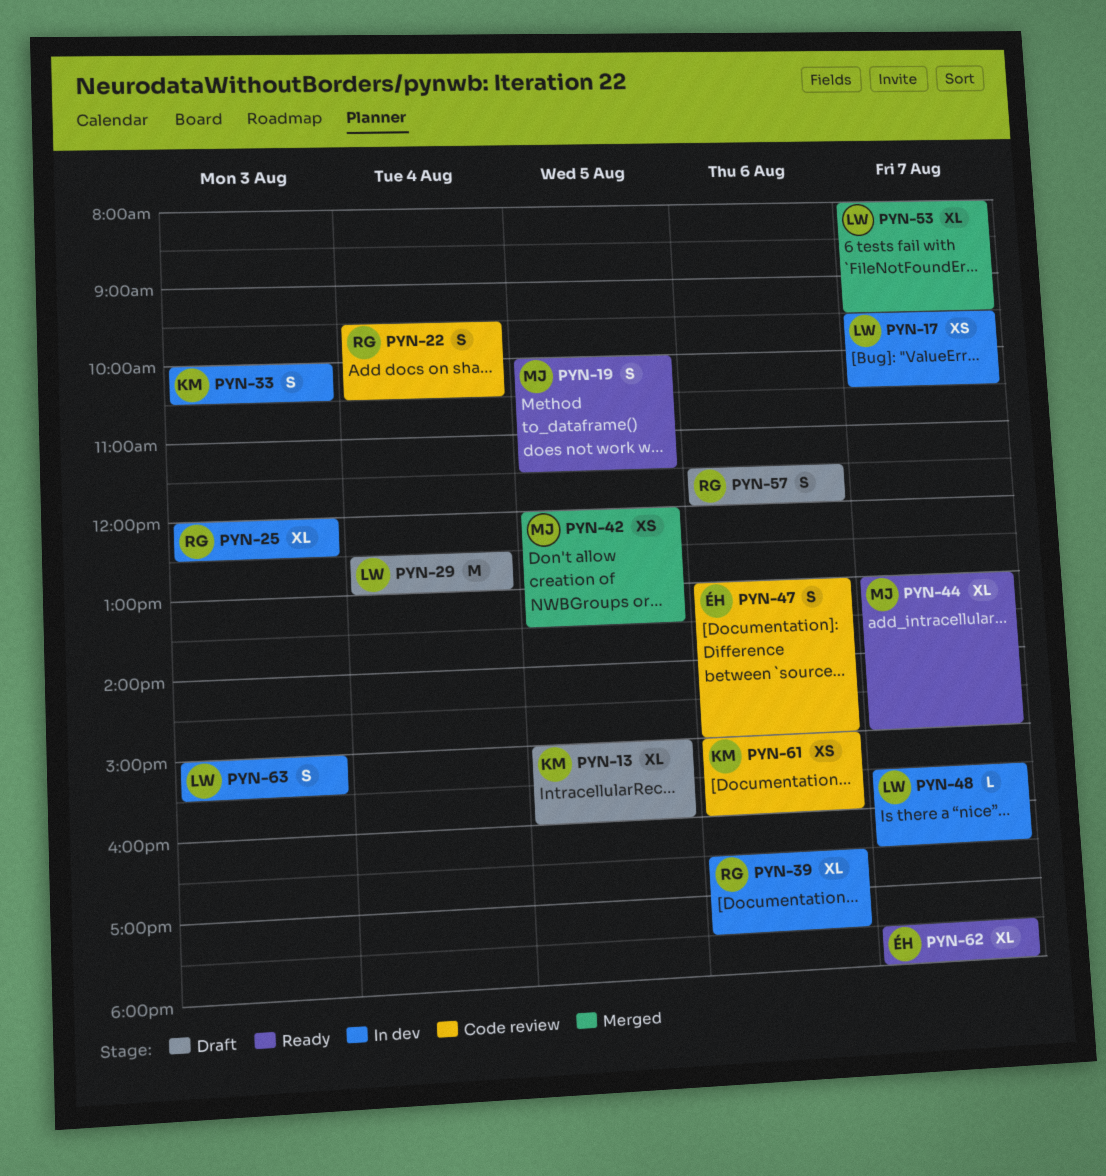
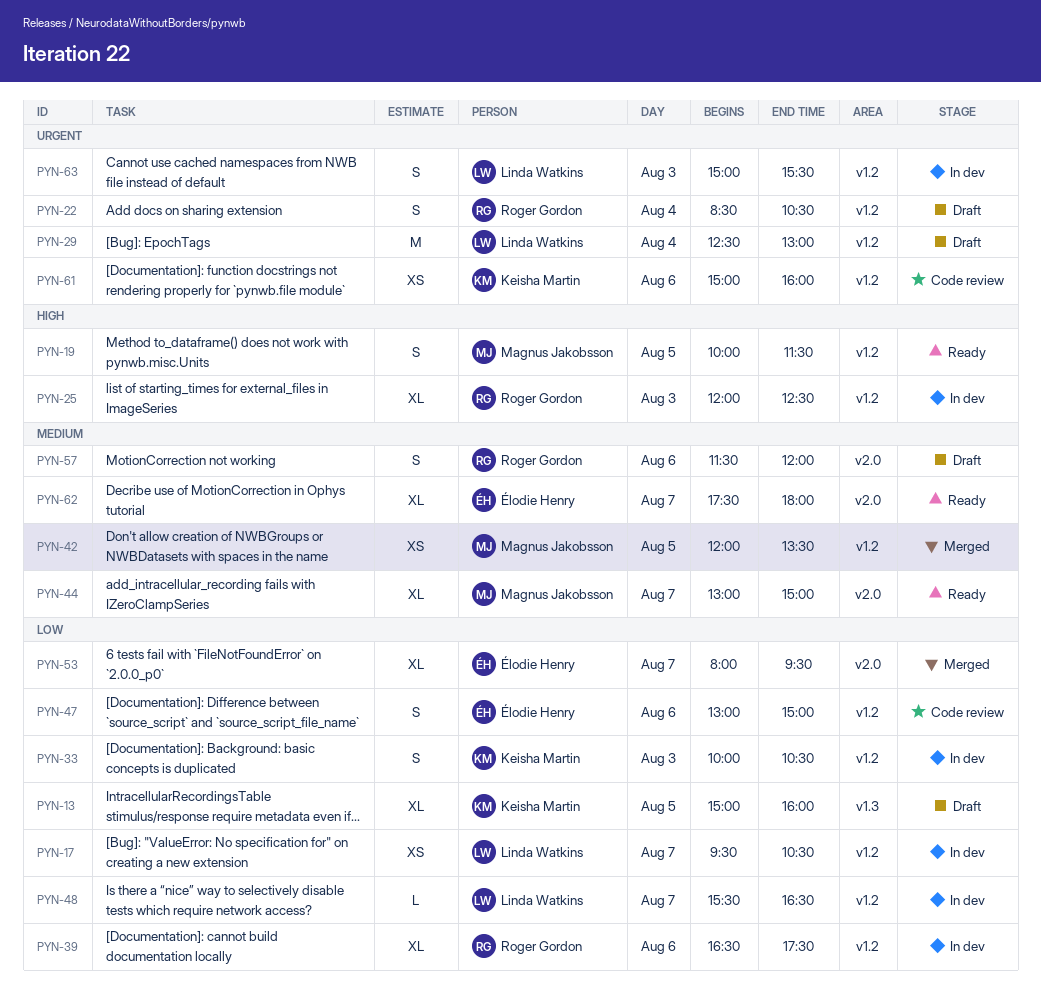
PYN-22, status: Code review -> Draft
PYN-22, begins: 09:30 -> 08:30
PYN-53, owner: Linda Watkins -> Élodie Henry

